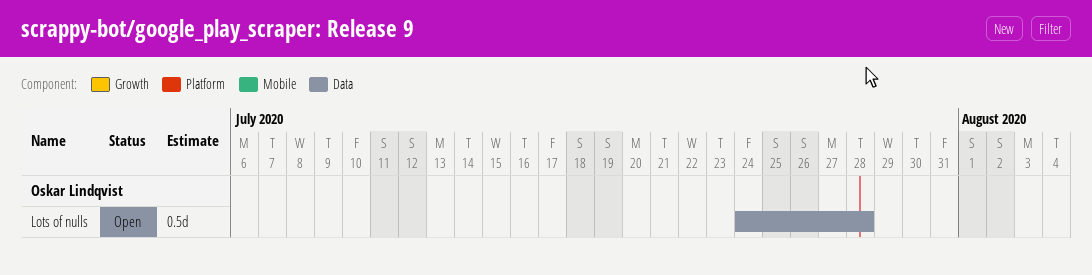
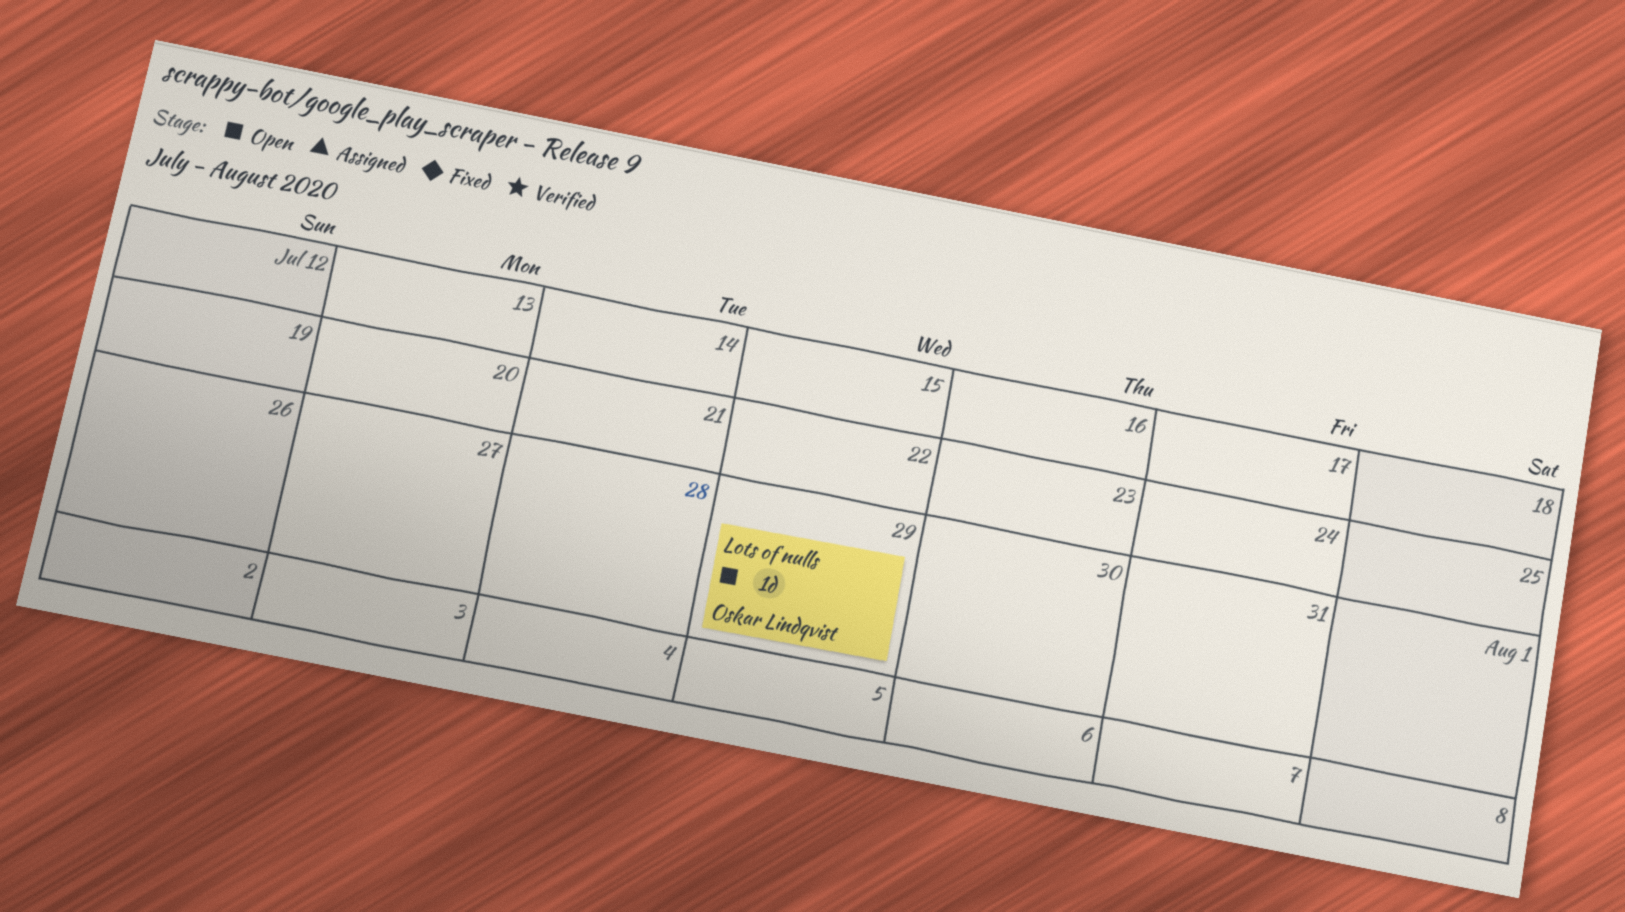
Lots of nulls, estimate: 0.5d -> 1d
Lots of nulls, due: Jul 28 -> Jul 29

